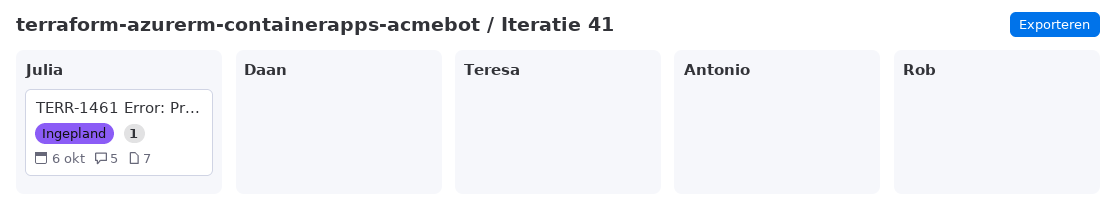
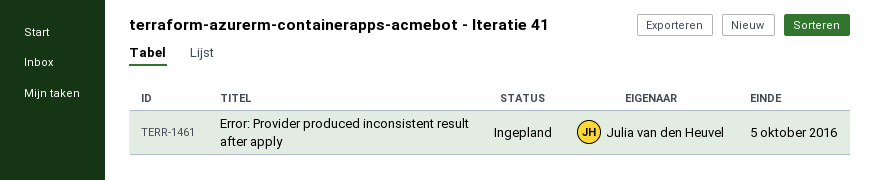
TERR-1461, due: Oct 6 -> Oct 5

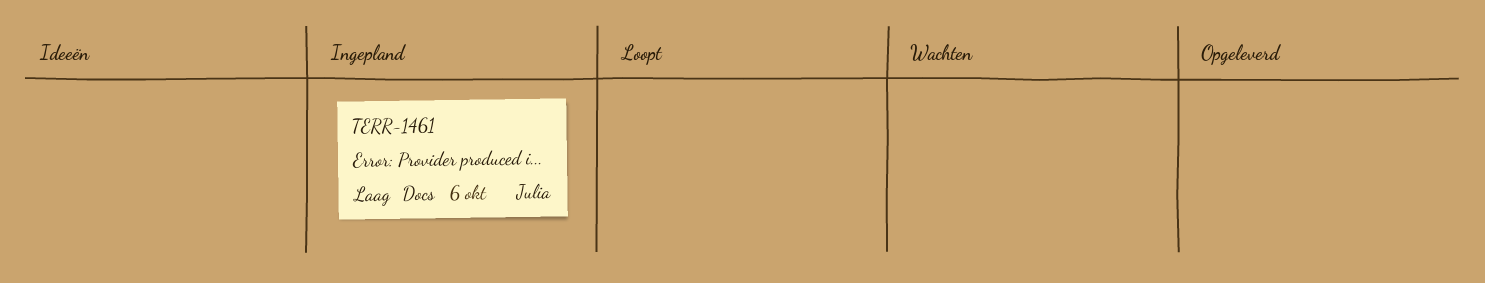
TERR-1461, due: Oct 5 -> Oct 6

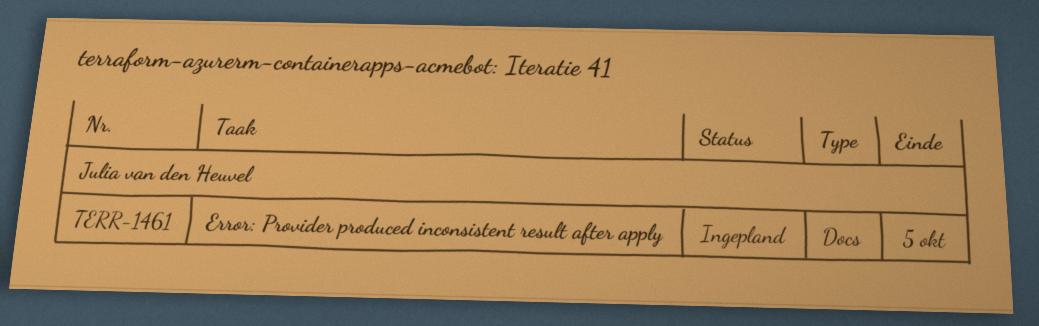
TERR-1461, due: Oct 6 -> Oct 5

